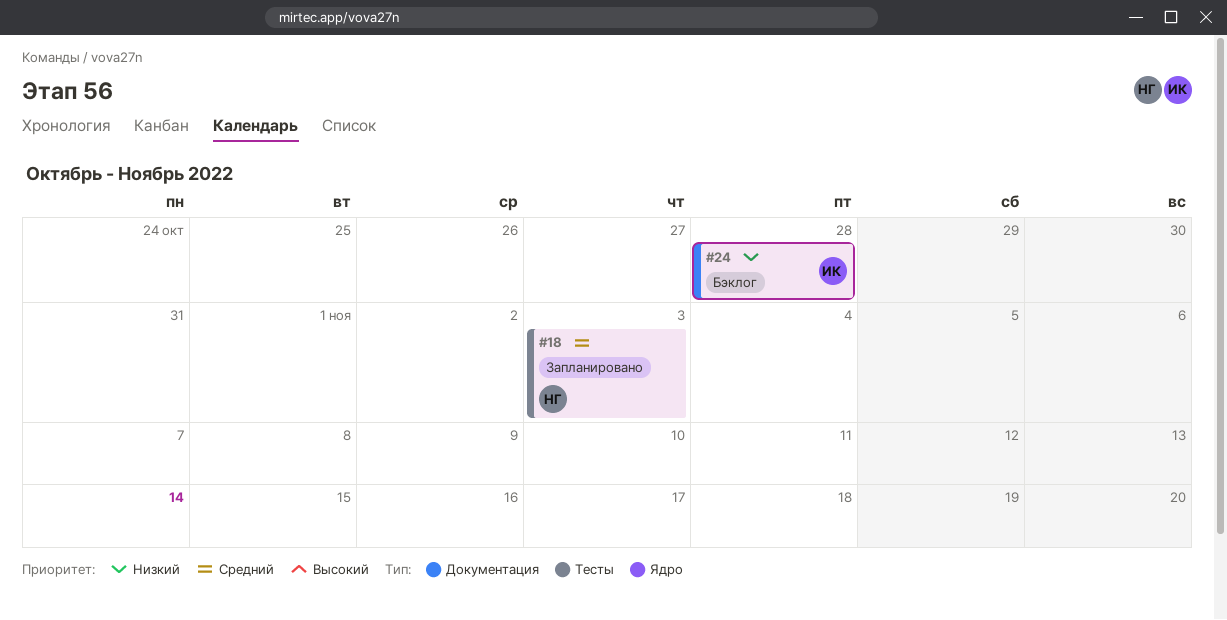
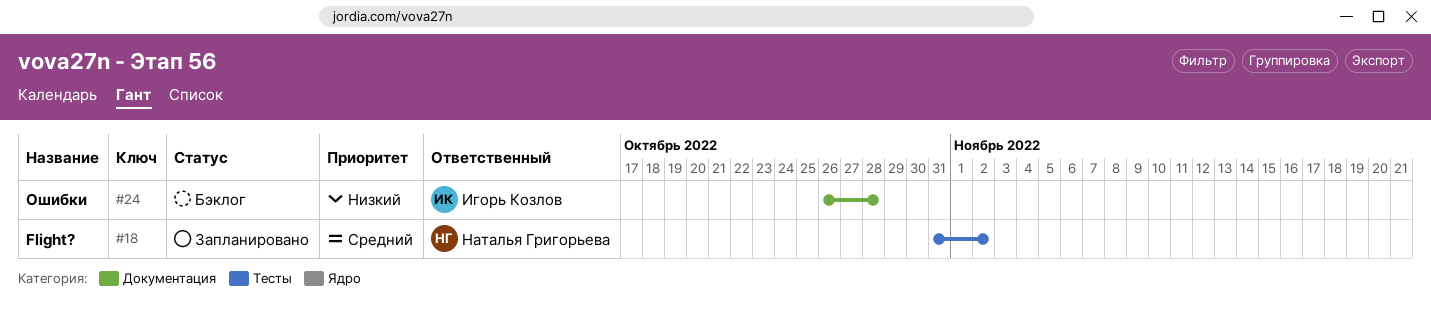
#18, due: Nov 3 -> Nov 2

